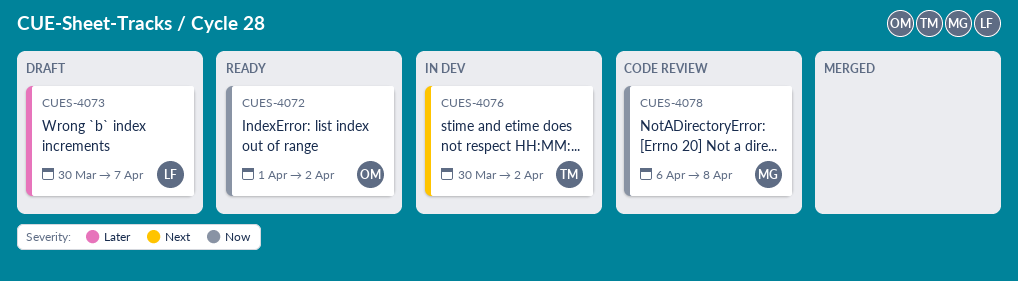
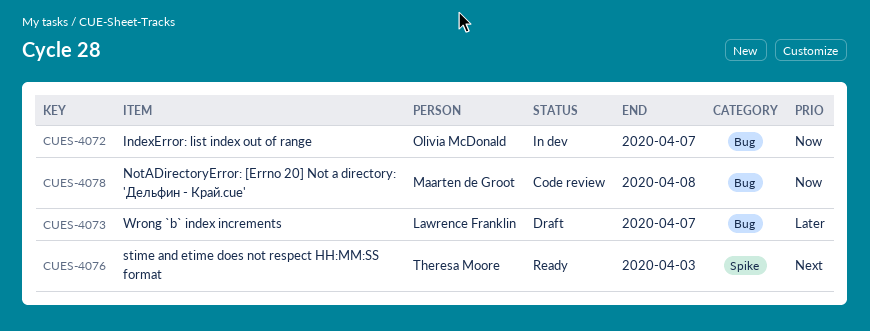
CUES-4072, status: Ready -> In dev
CUES-4072, due: Apr 2 -> Apr 7
CUES-4076, status: In dev -> Ready
CUES-4076, due: Apr 2 -> Apr 3

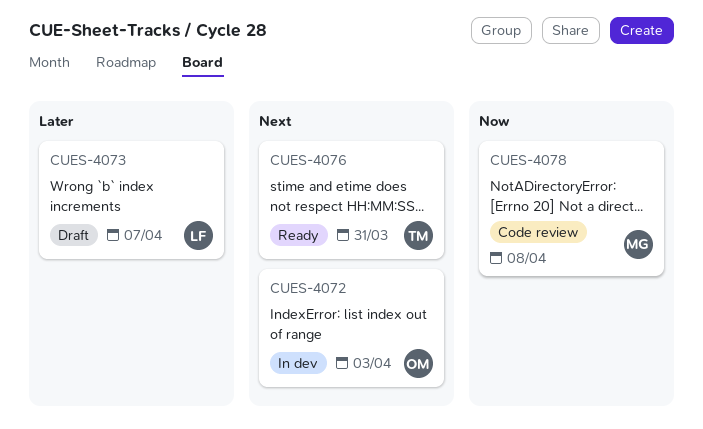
CUES-4072, priority: Now -> Next
CUES-4072, due: Apr 7 -> Apr 3
CUES-4076, due: Apr 3 -> Mar 31

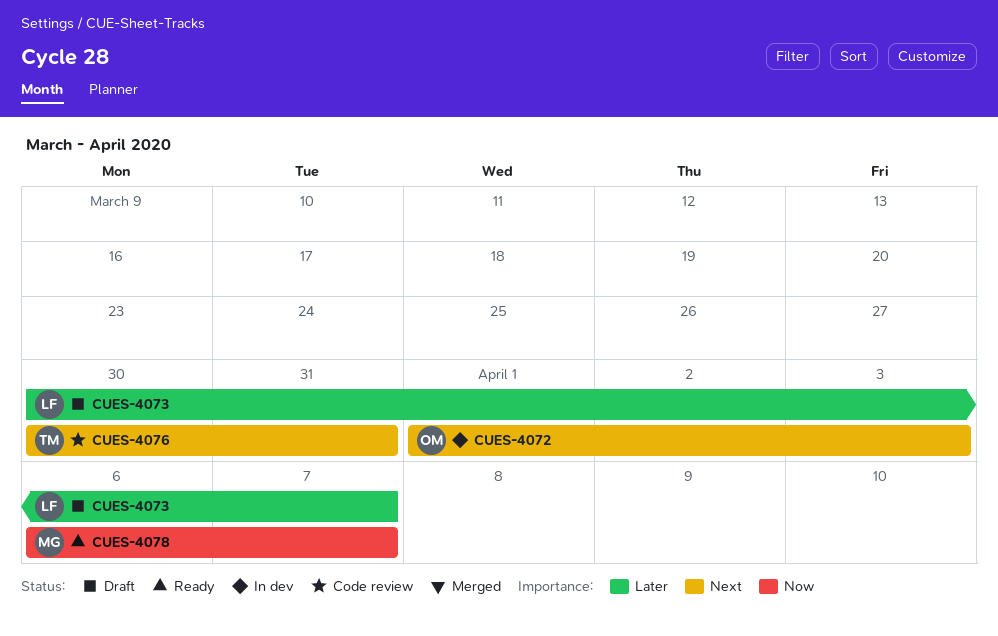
CUES-4076, status: Ready -> Code review
CUES-4078, status: Code review -> Ready
CUES-4078, due: Apr 8 -> Apr 7

